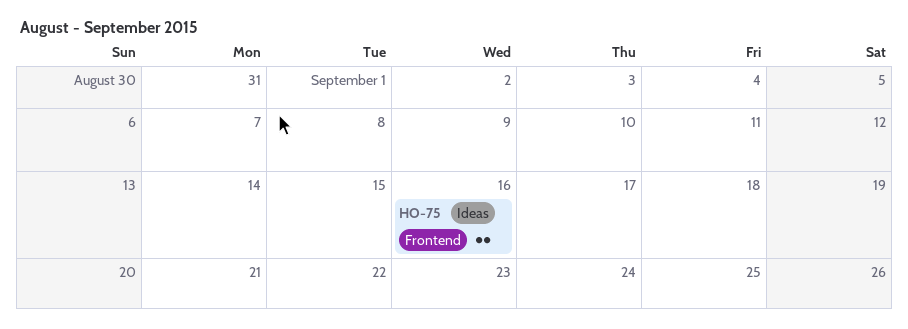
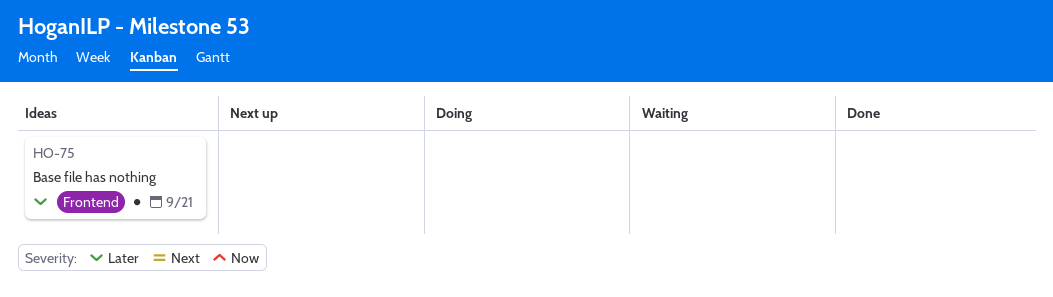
HO-75, estimate: 2 -> 1
HO-75, due: Sep 16 -> Sep 21

